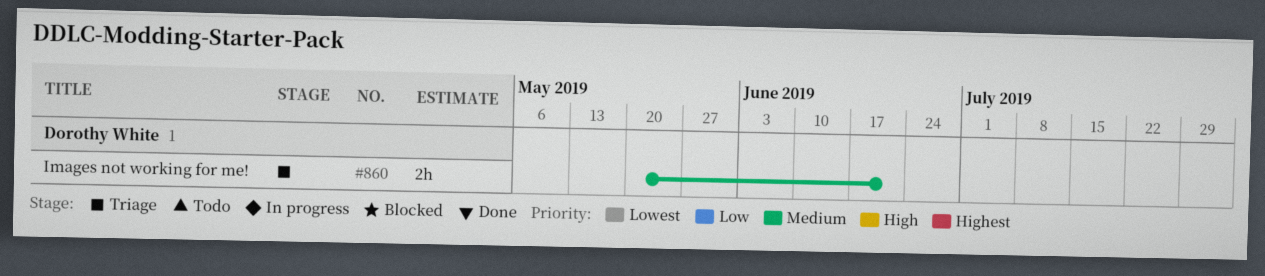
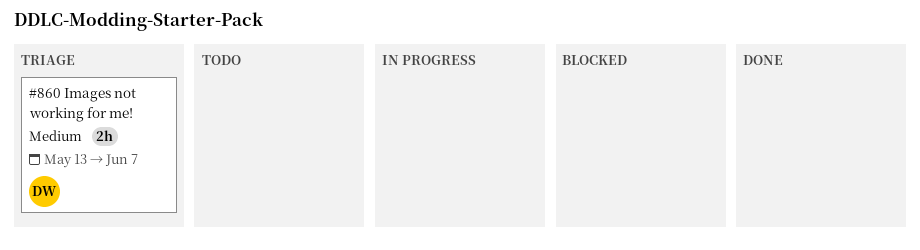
#860, start: May 20 -> May 13
#860, due: Jun 21 -> Jun 7

